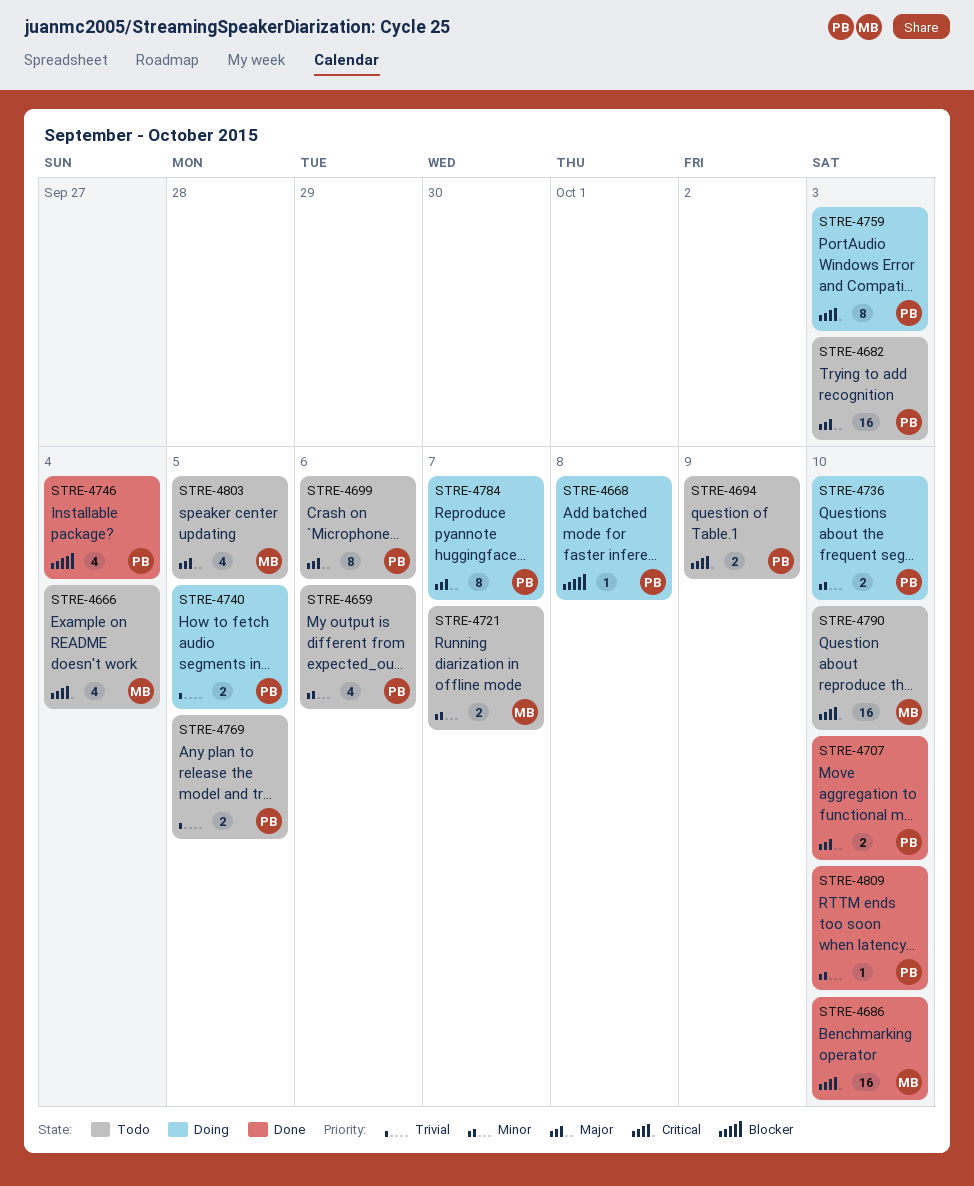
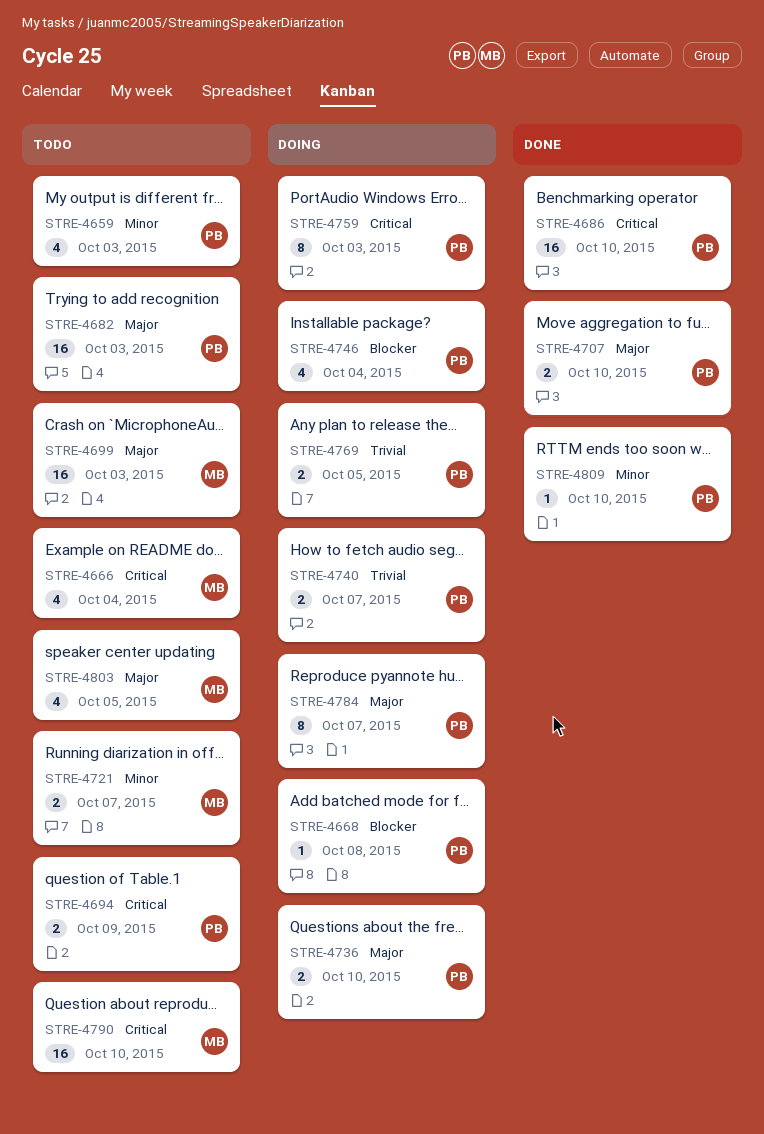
STRE-4659, due: Oct 6 -> Oct 3
STRE-4686, owner: MB -> PB
STRE-4699, owner: PB -> MB
STRE-4699, estimate: 8 -> 16
STRE-4699, due: Oct 6 -> Oct 3
STRE-4736, priority: Minor -> Major
STRE-4740, due: Oct 5 -> Oct 7
STRE-4746, status: Done -> Doing
STRE-4769, status: Todo -> Doing

